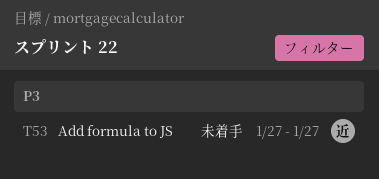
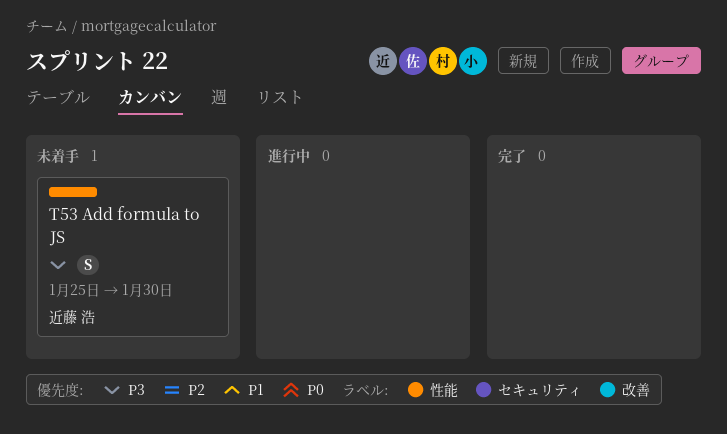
T53, start: Jan 27 -> Jan 25
T53, due: Jan 27 -> Jan 30

